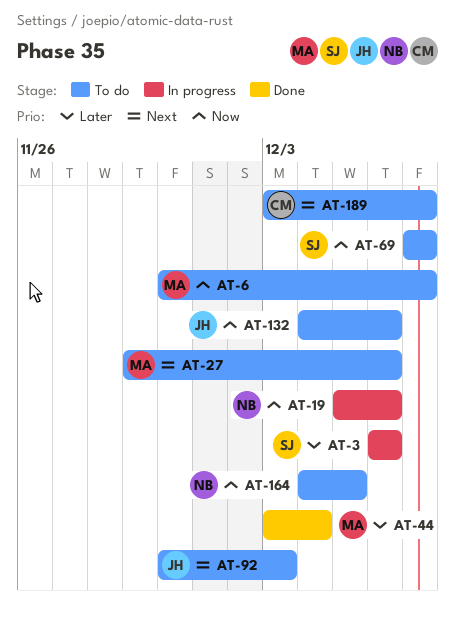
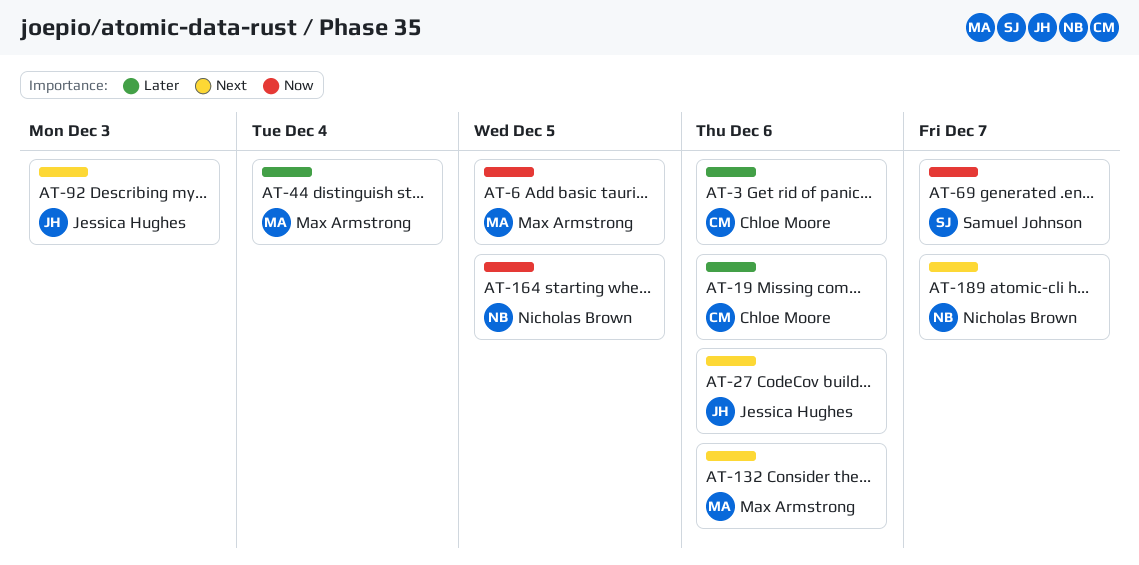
AT-3, owner: Samuel Johnson -> Chloe Moore
AT-6, due: Dec 7 -> Dec 5
AT-19, owner: Nicholas Brown -> Chloe Moore
AT-19, priority: Now -> Later
AT-27, owner: Max Armstrong -> Jessica Hughes
AT-132, owner: Jessica Hughes -> Max Armstrong
AT-132, priority: Now -> Next
AT-189, owner: Chloe Moore -> Nicholas Brown

